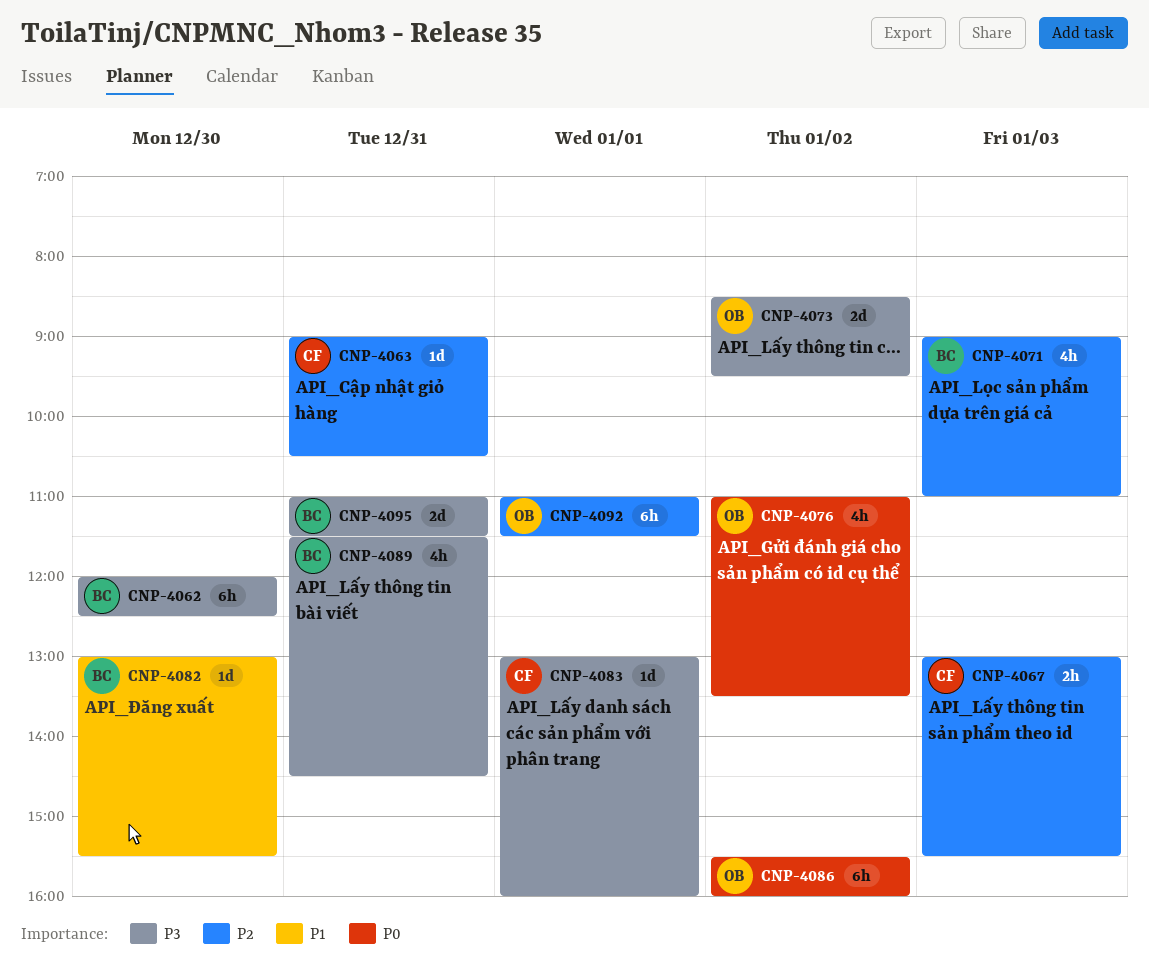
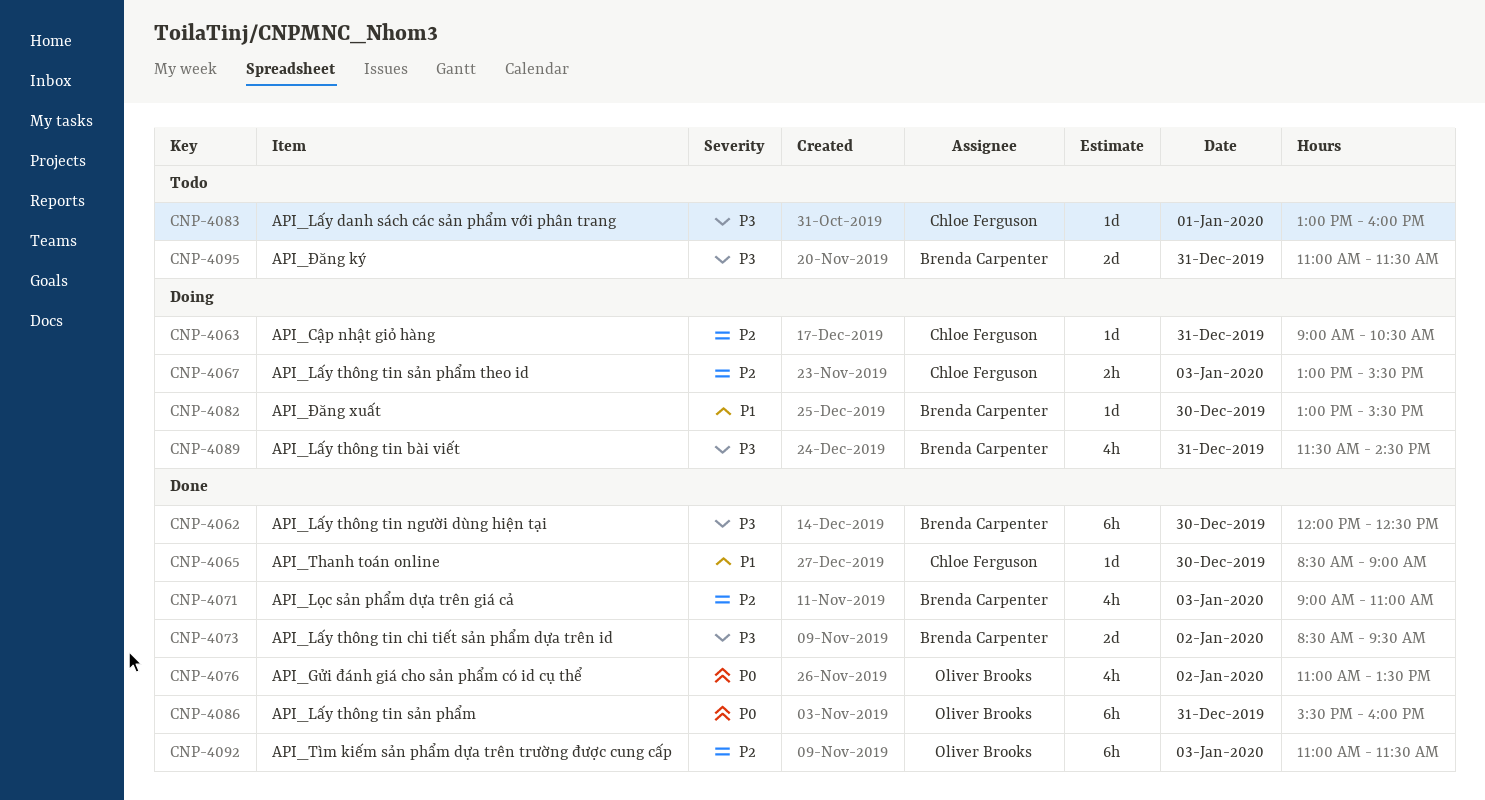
CNP-4065: none -> present
CNP-4073, owner: Oliver Brooks -> Brenda Carpenter
CNP-4086, day: Jan 2 -> Dec 31
CNP-4092, day: Jan 1 -> Jan 3

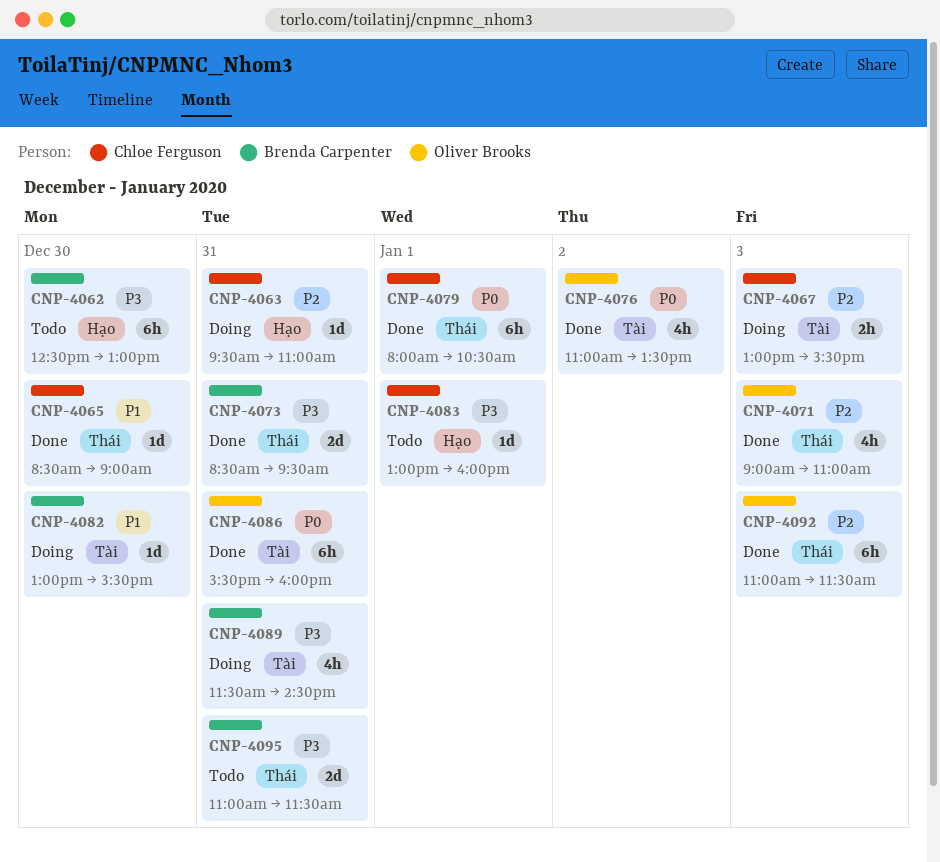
CNP-4062, status: Done -> Todo
CNP-4062, begins: 12:00 -> 12:30
CNP-4062, ends: 12:30 -> 13:00
CNP-4063, begins: 09:00 -> 09:30
CNP-4063, ends: 10:30 -> 11:00
CNP-4071, owner: Brenda Carpenter -> Oliver Brooks
CNP-4073, day: Jan 2 -> Dec 31
CNP-4079: none -> present

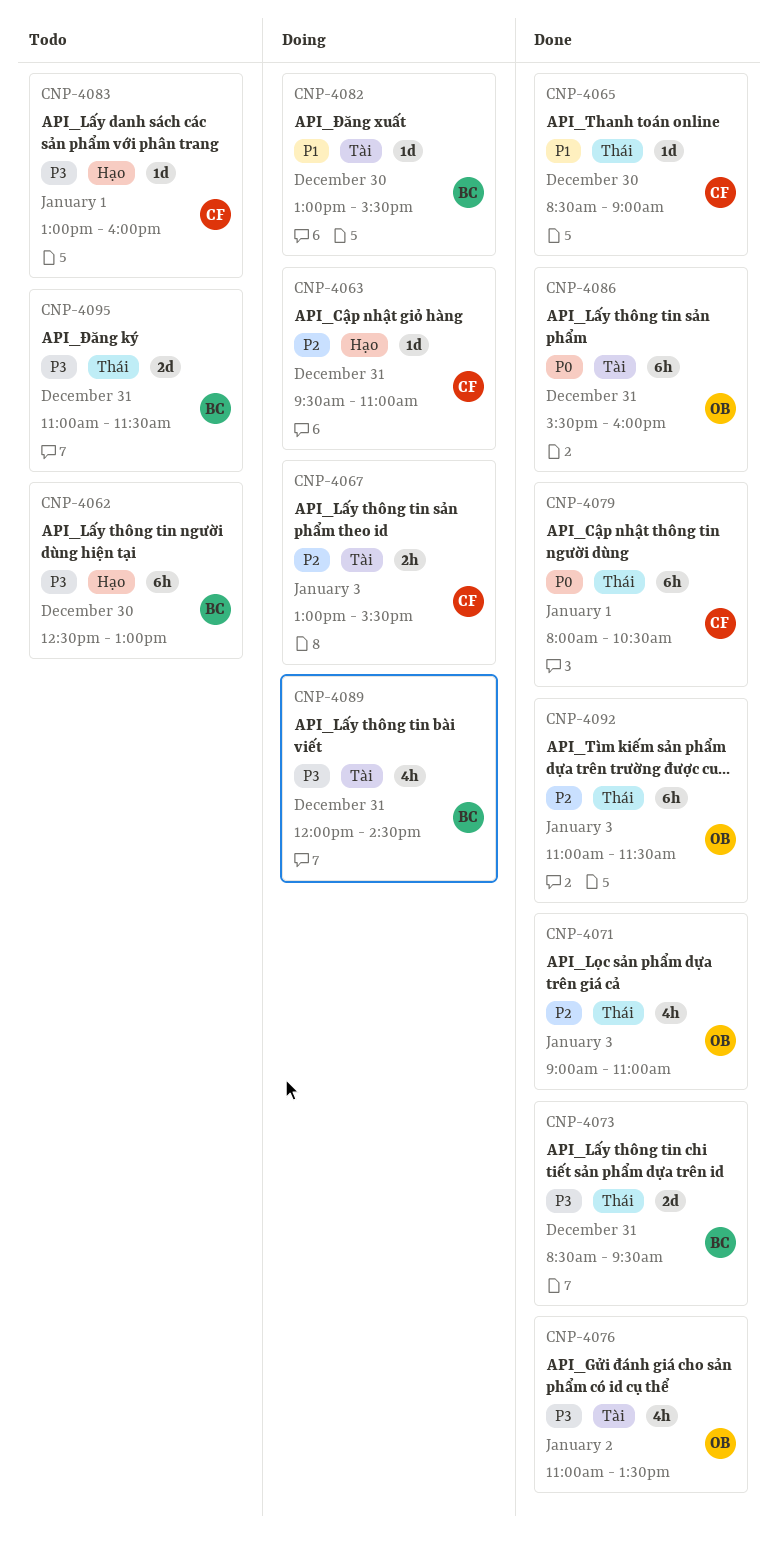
CNP-4076, priority: P0 -> P3
CNP-4089, begins: 11:30 -> 12:00

